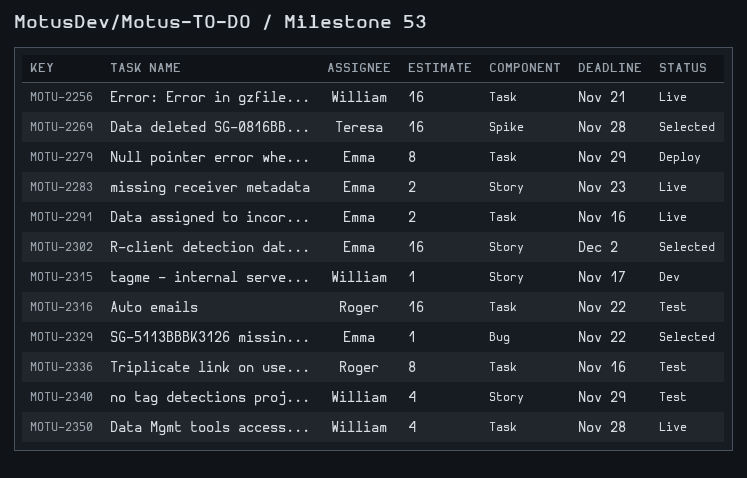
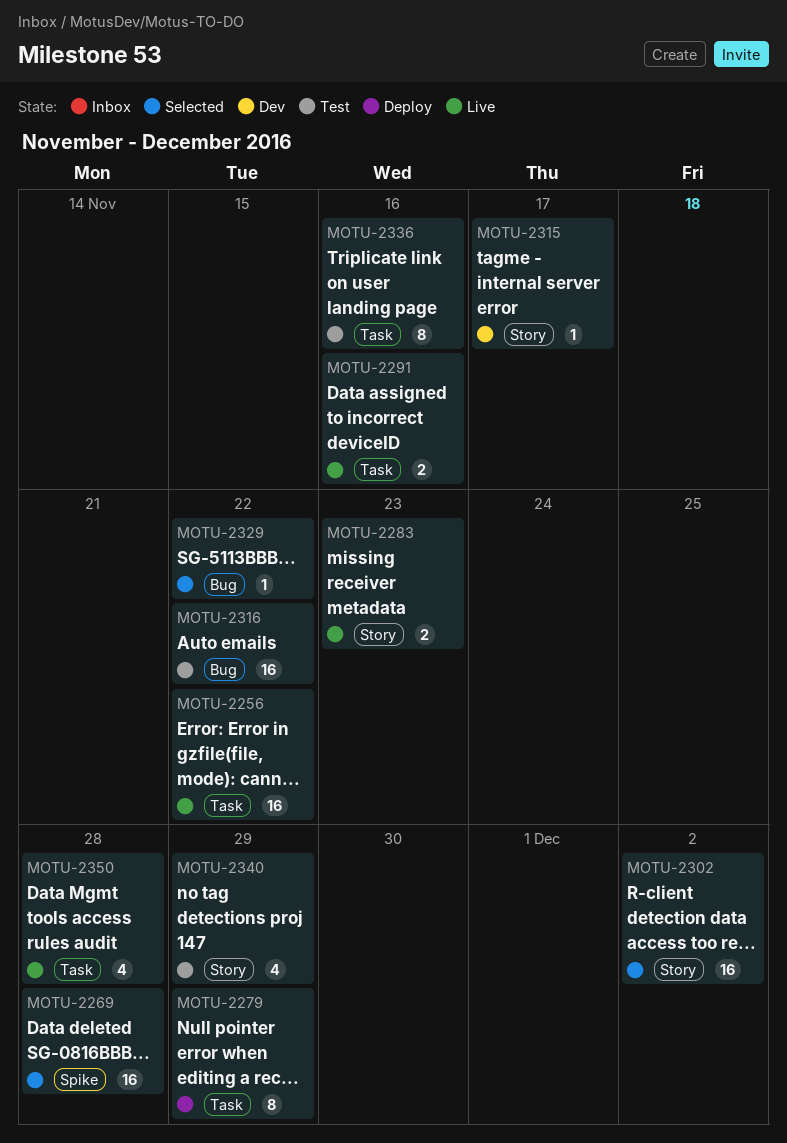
MOTU-2256, due: Nov 21 -> Nov 22
MOTU-2316, label: Task -> Bug

